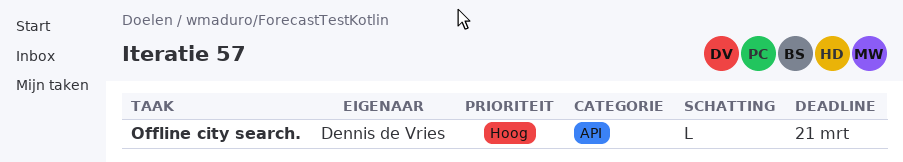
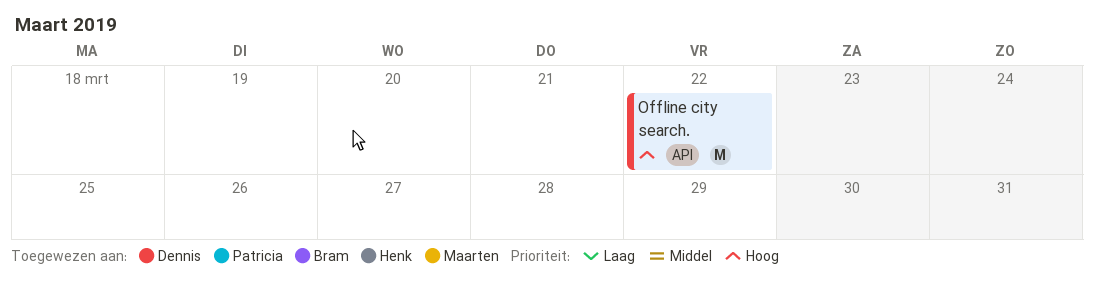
Offline city search., estimate: L -> M
Offline city search., due: Mar 21 -> Mar 22

